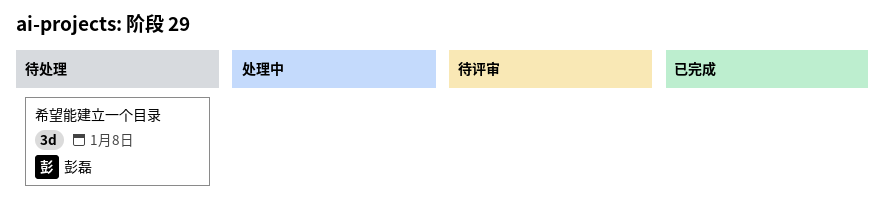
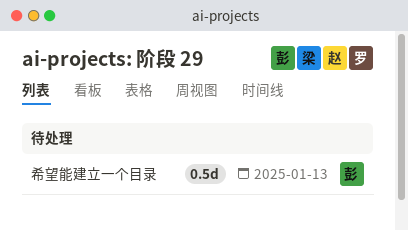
希望能建立一个目录, estimate: 3d -> 0.5d
希望能建立一个目录, due: Jan 8 -> Jan 13

